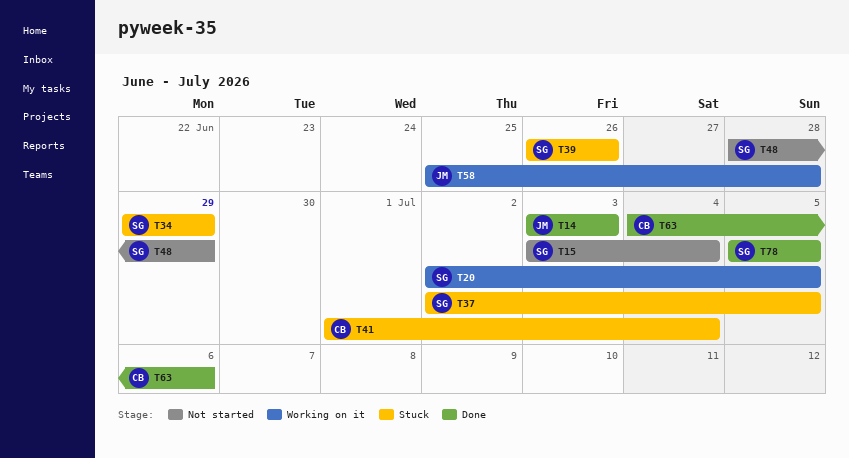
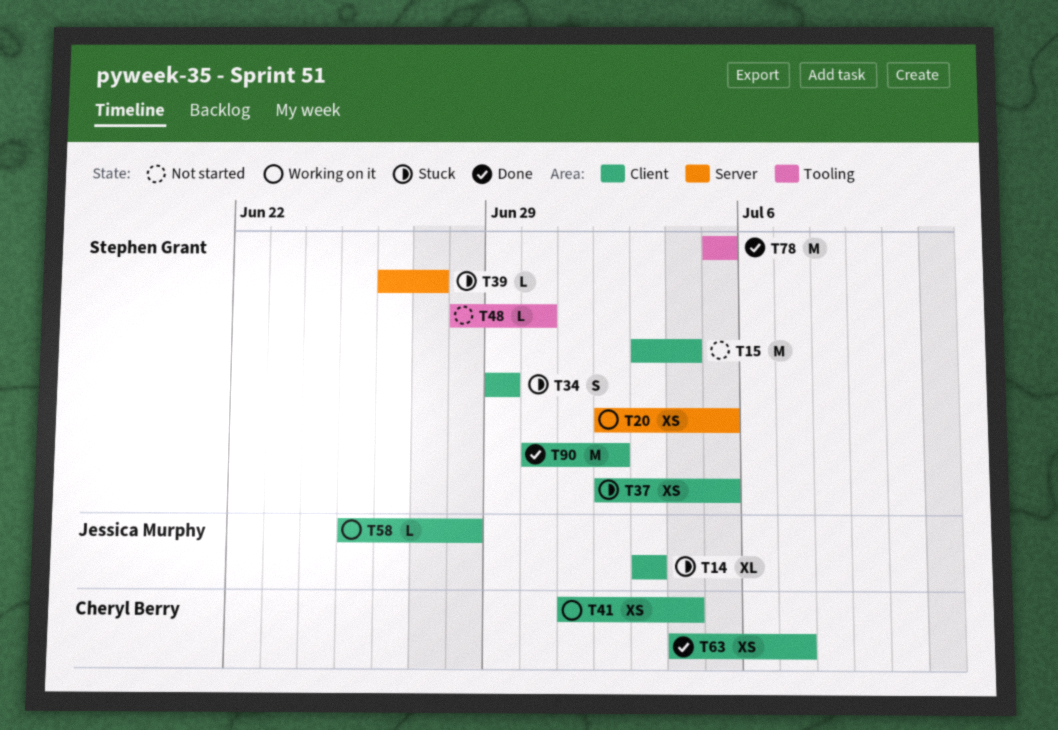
T14, status: Done -> Stuck
T39, due: Jun 26 -> Jun 27
T41, status: Stuck -> Working on it
T48, due: Jun 29 -> Jun 30
T63, due: Jul 6 -> Jul 7
T90: none -> present

